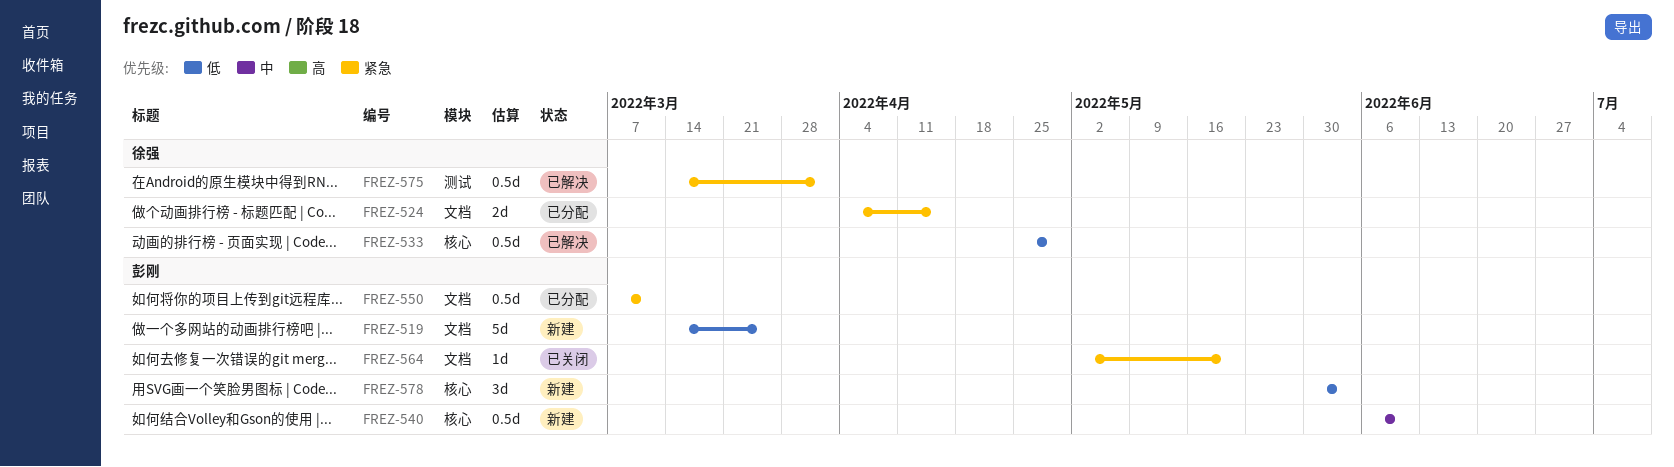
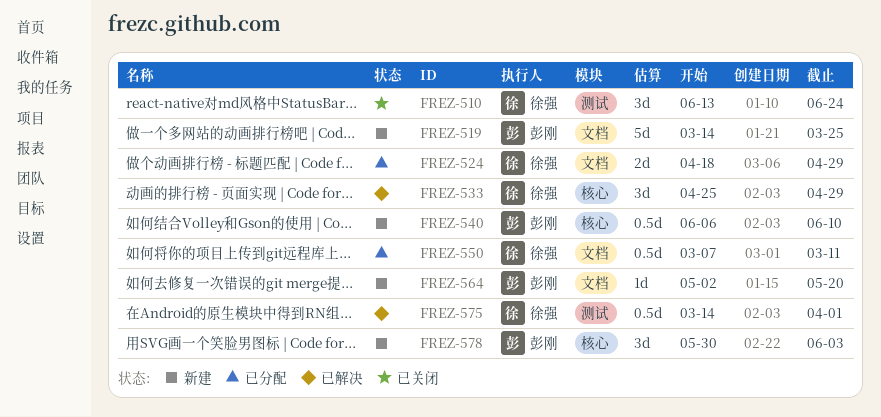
FREZ-510: none -> present
FREZ-524, start: Apr 4 -> Apr 18
FREZ-524, due: Apr 15 -> Apr 29
FREZ-533, estimate: 0.5d -> 3d
FREZ-550, owner: 彭刚 -> 徐强
FREZ-564, status: 已关闭 -> 新建

